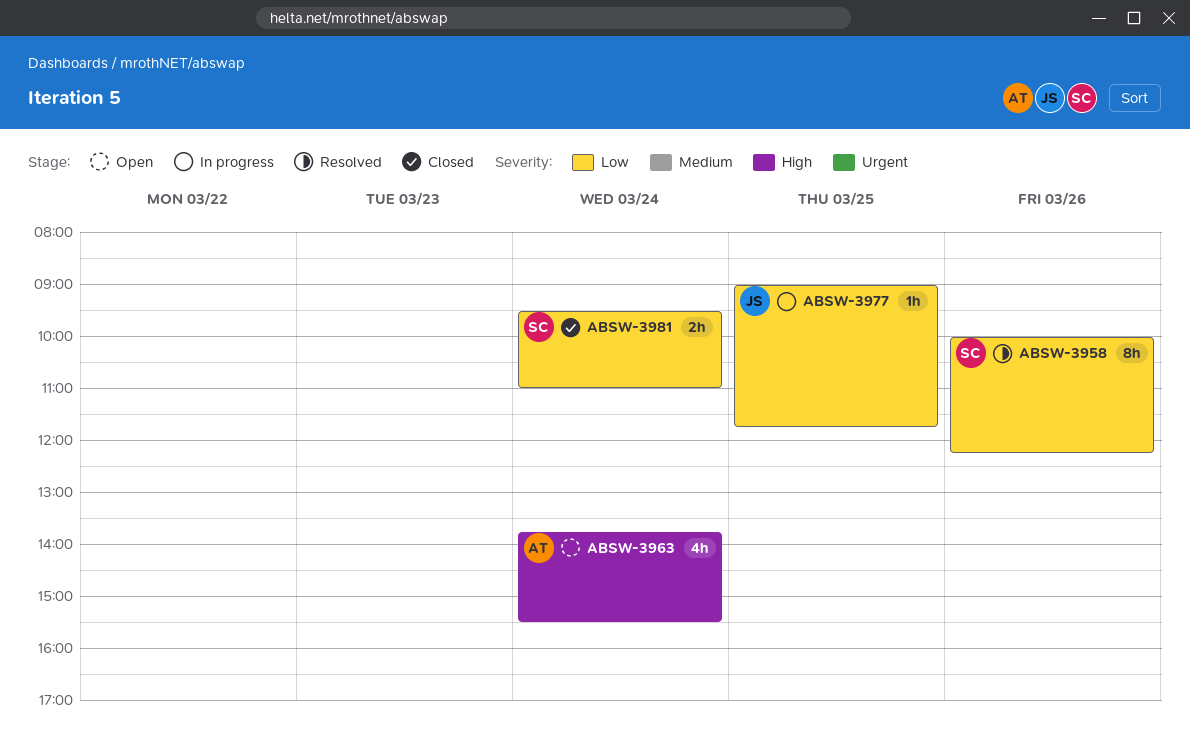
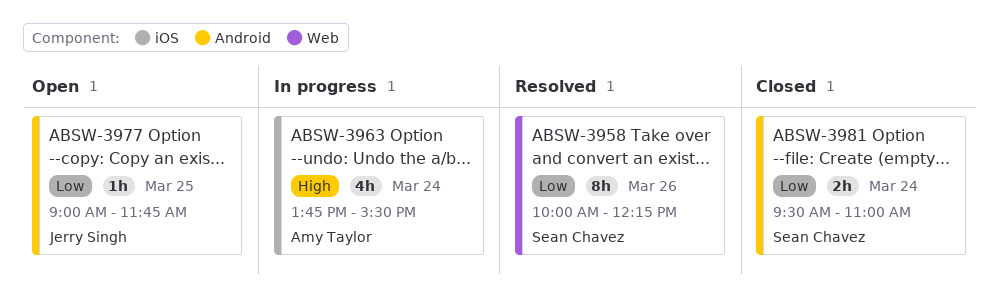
ABSW-3963, status: Open -> In progress
ABSW-3977, status: In progress -> Open

